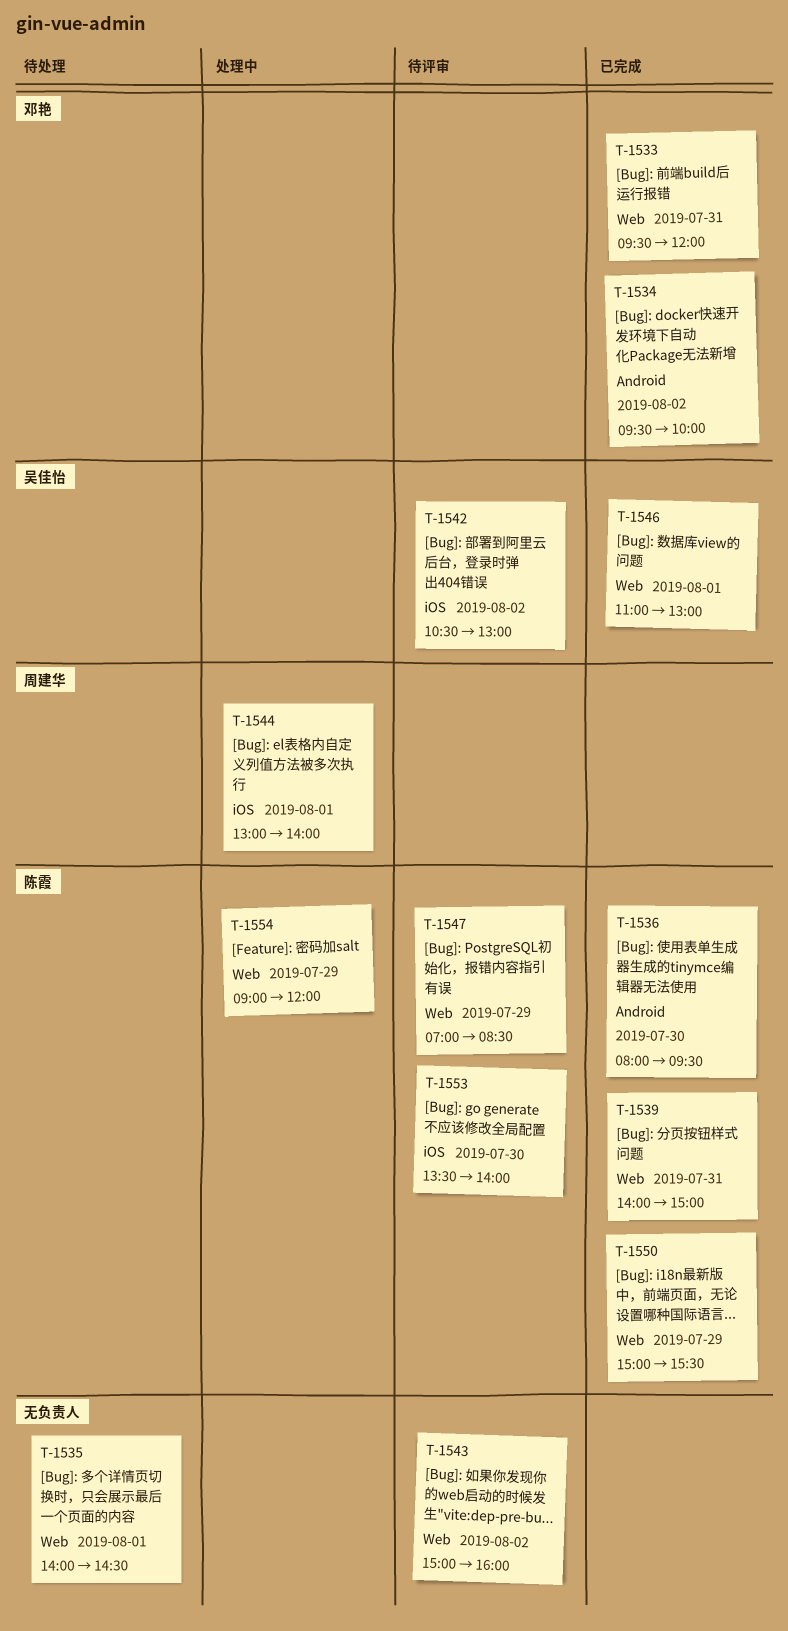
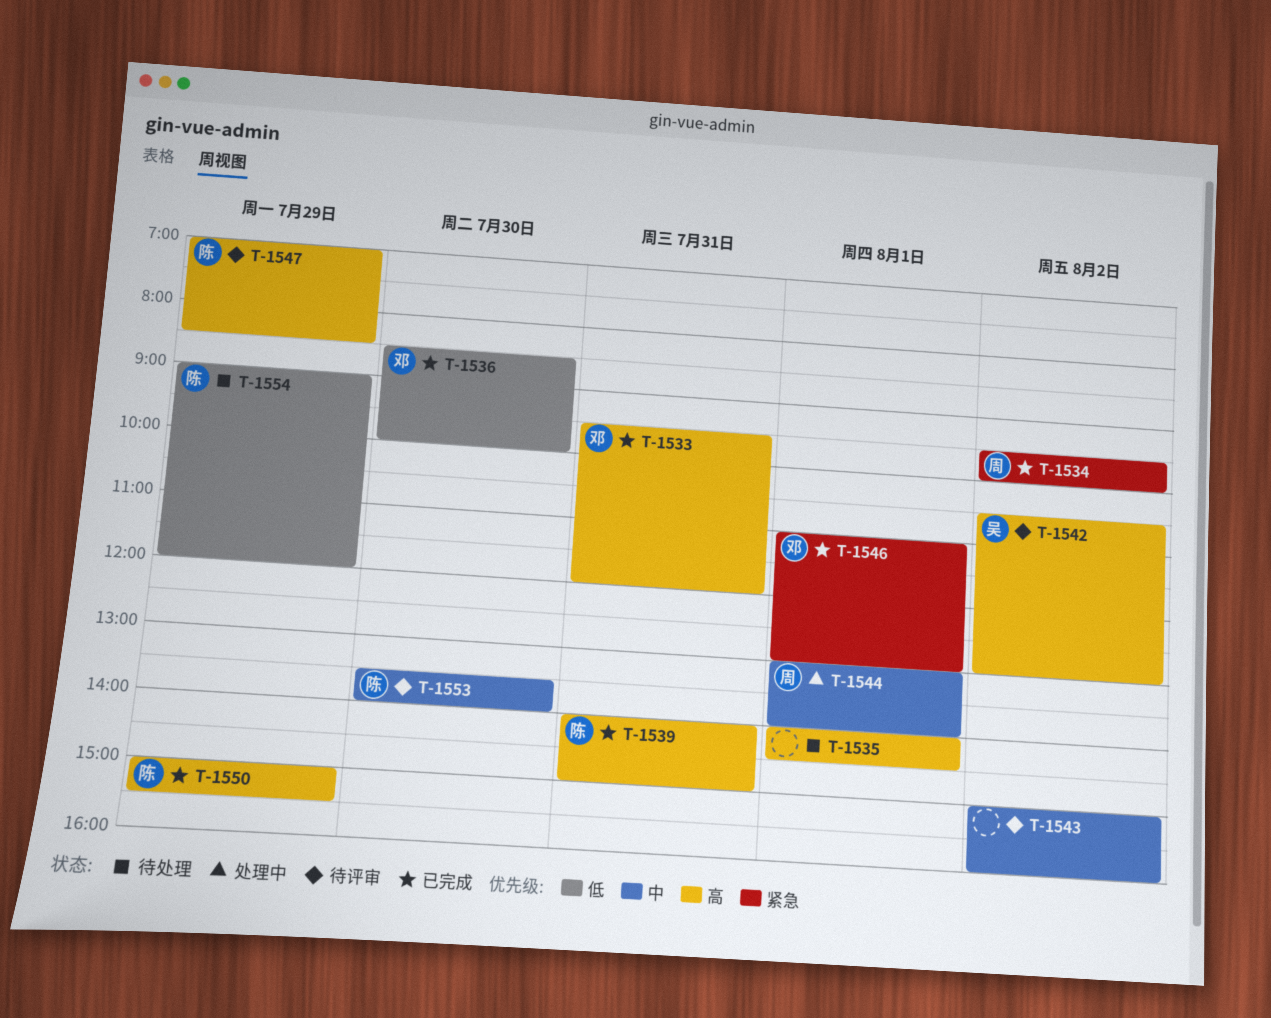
T-1534, owner: 邓艳 -> 周建华
T-1536, owner: 陈霞 -> 邓艳
T-1536, begins: 08:00 -> 08:30
T-1536, ends: 09:30 -> 10:00
T-1546, owner: 吴佳怡 -> 邓艳
T-1554, status: 处理中 -> 待处理

